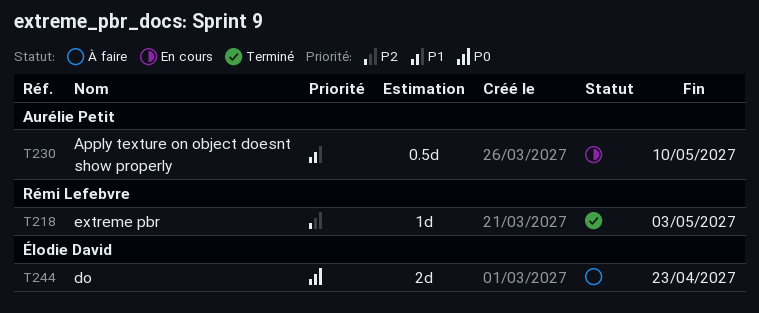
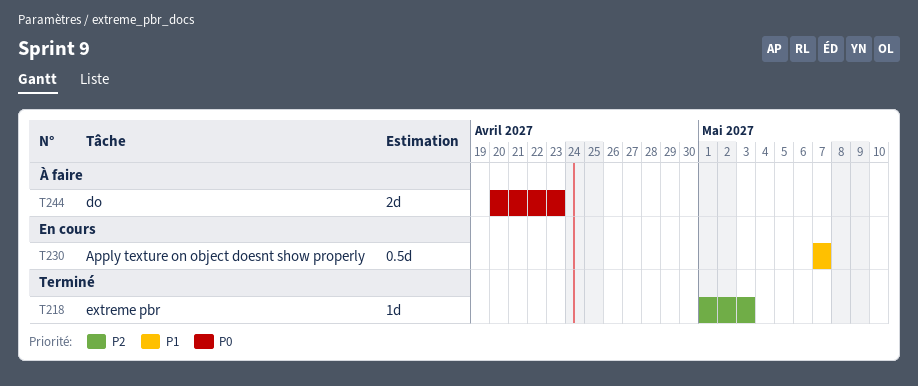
T230, due: May 10 -> May 7

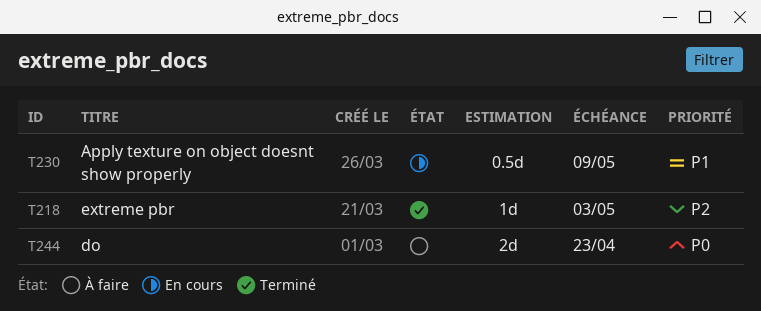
T230, due: May 7 -> May 9

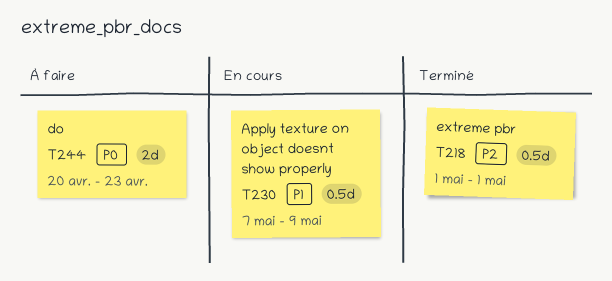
T218, estimate: 1d -> 0.5d
T218, due: May 3 -> May 1

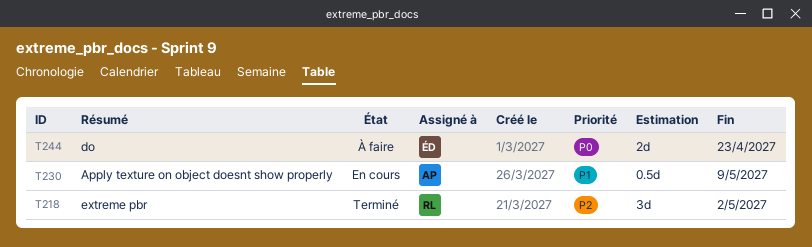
T218, estimate: 0.5d -> 3d
T218, due: May 1 -> May 2

